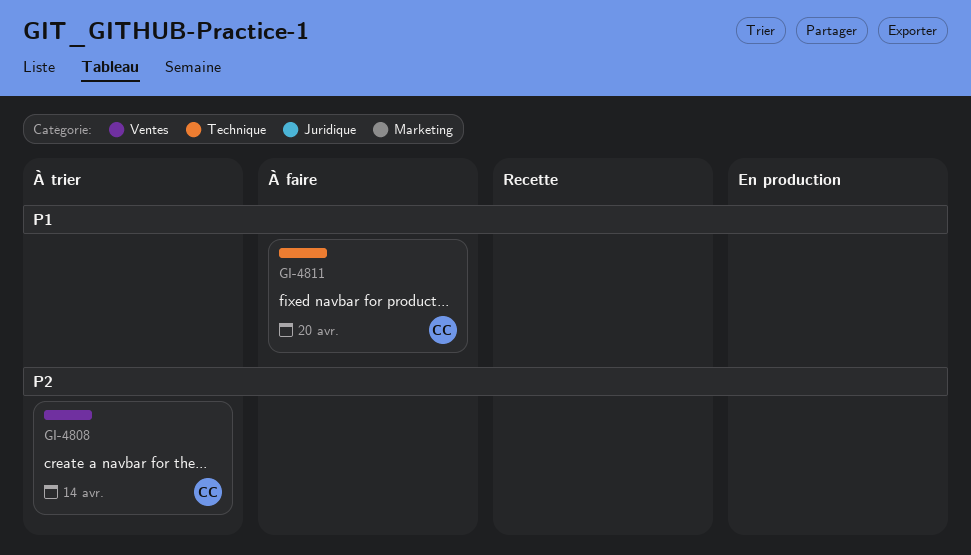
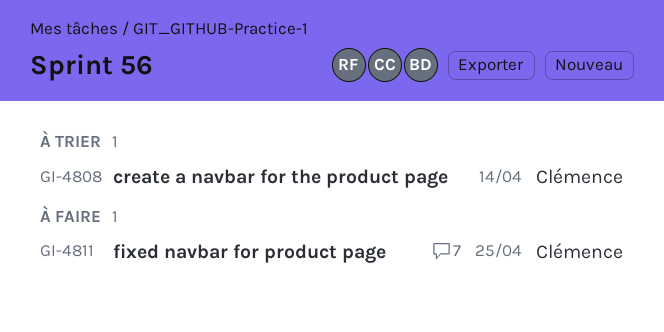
GI-4811, due: Apr 20 -> Apr 25

